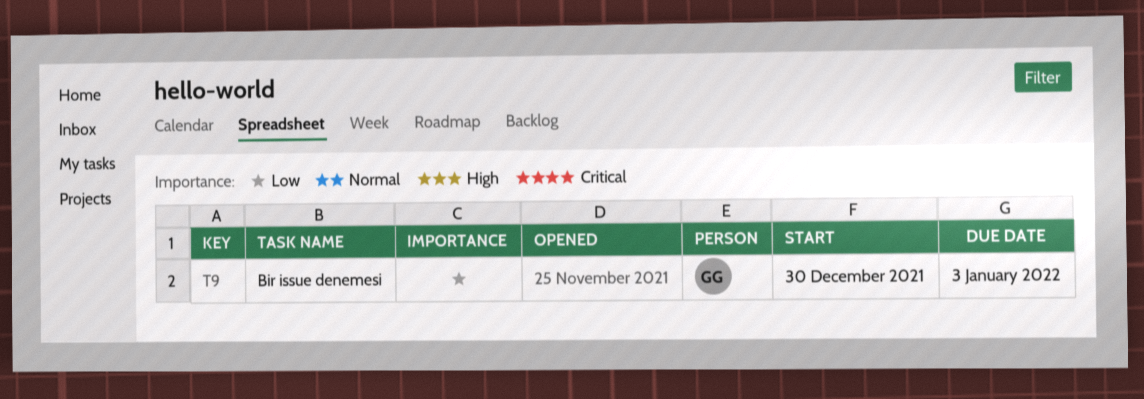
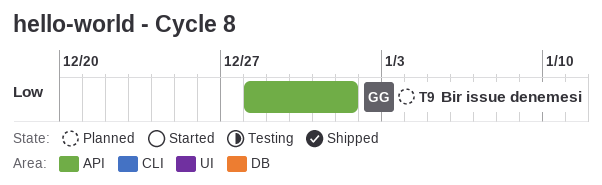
T9, start: Dec 30 -> Dec 28
T9, due: Jan 3 -> Jan 1

